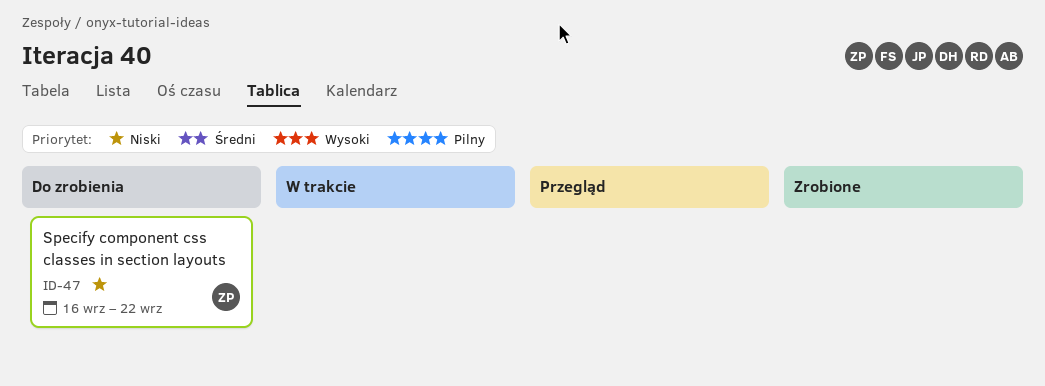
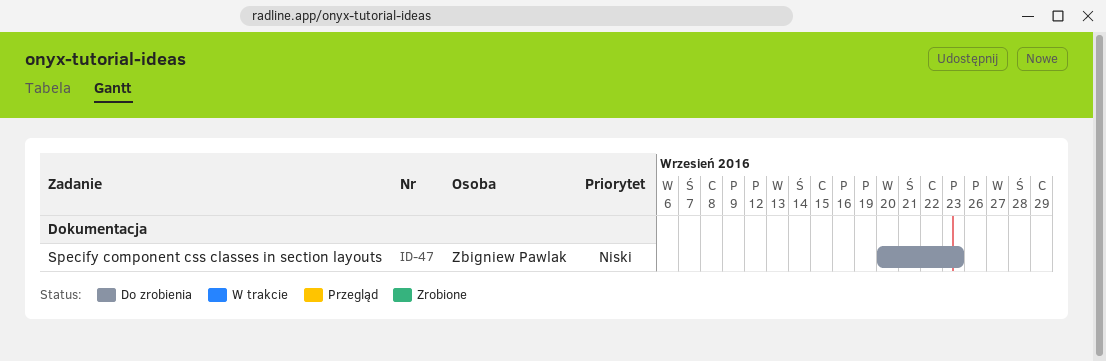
ID-47, start: Sep 16 -> Sep 20
ID-47, due: Sep 22 -> Sep 23

